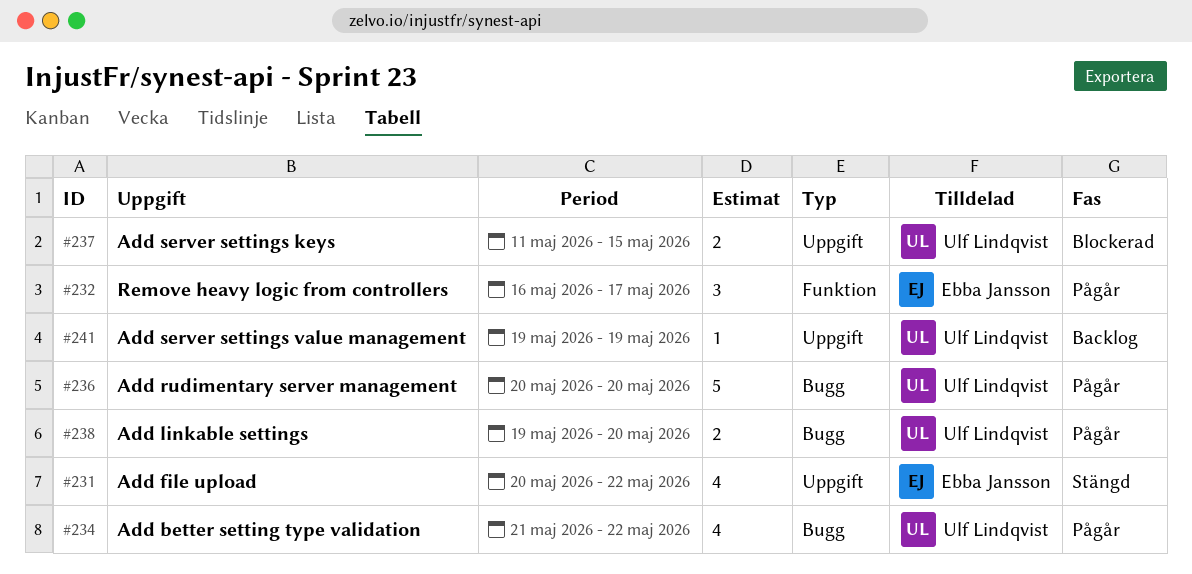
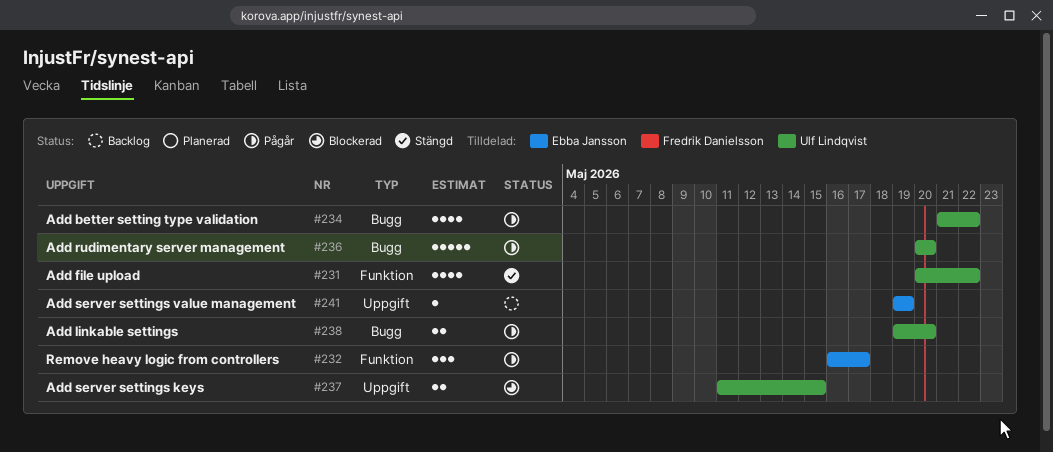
#231, owner: Ebba Jansson -> Ulf Lindqvist
#231, label: Uppgift -> Funktion
#241, owner: Ulf Lindqvist -> Ebba Jansson

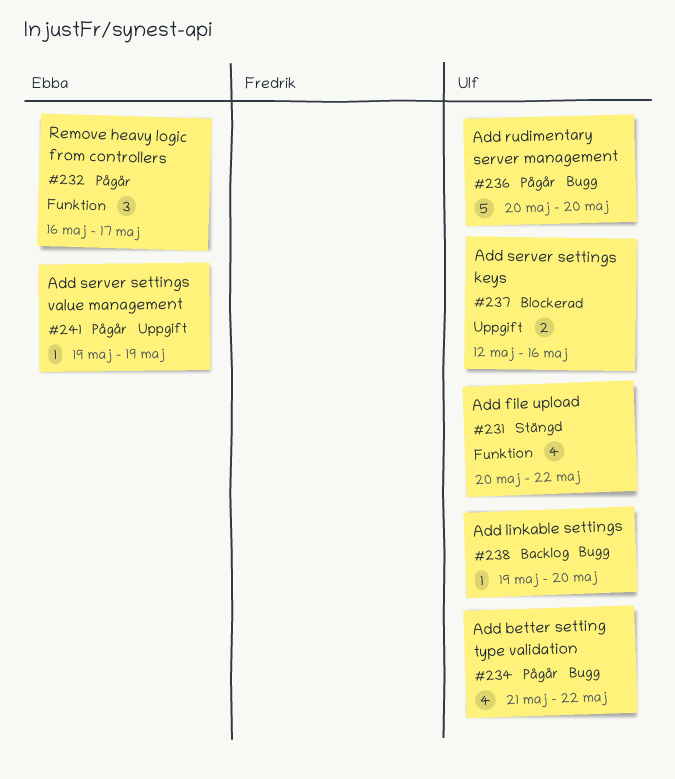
#237, start: May 11 -> May 12
#237, due: May 15 -> May 16
#238, status: Pågår -> Backlog
#238, estimate: 2 -> 1
#241, status: Backlog -> Pågår

